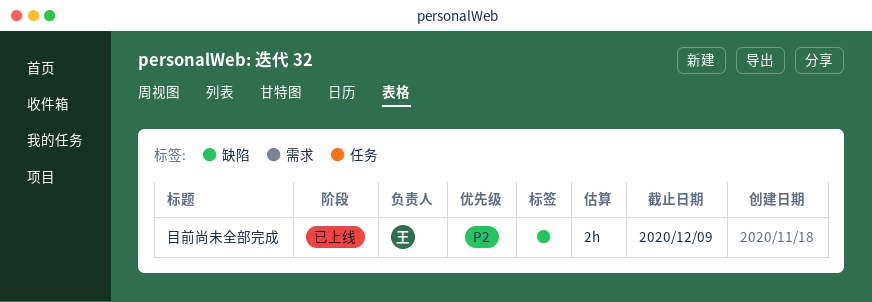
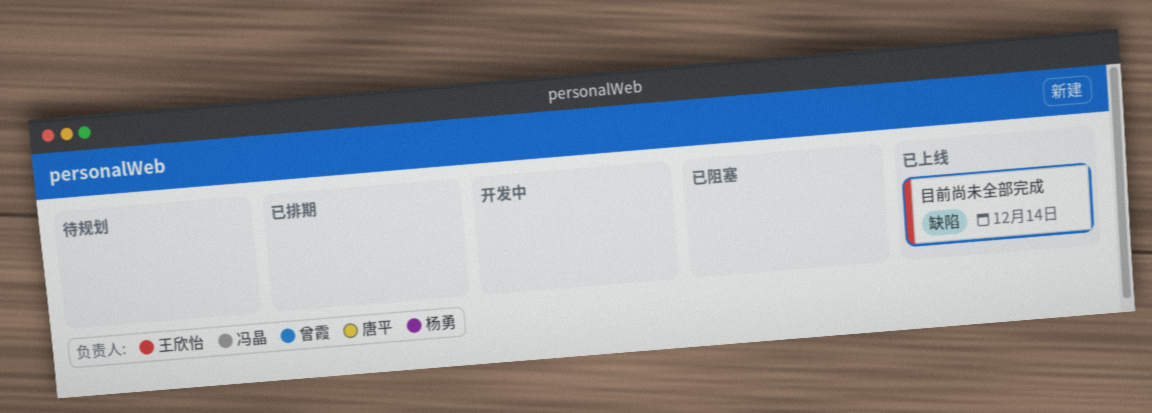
目前尚未全部完成, due: Dec 9 -> Dec 14

